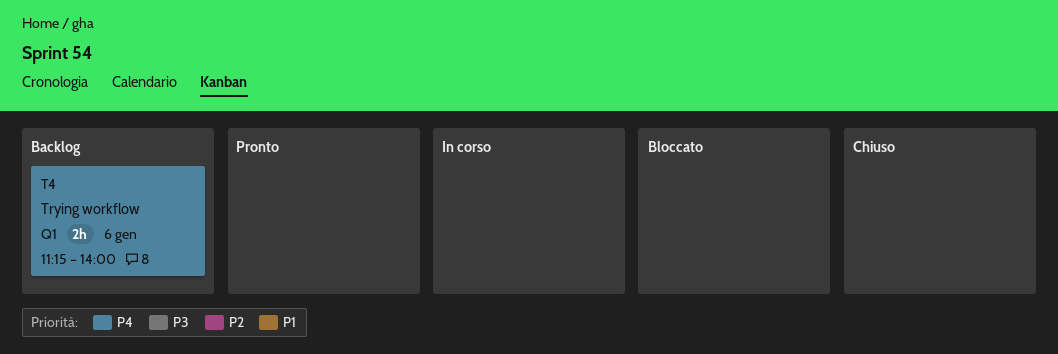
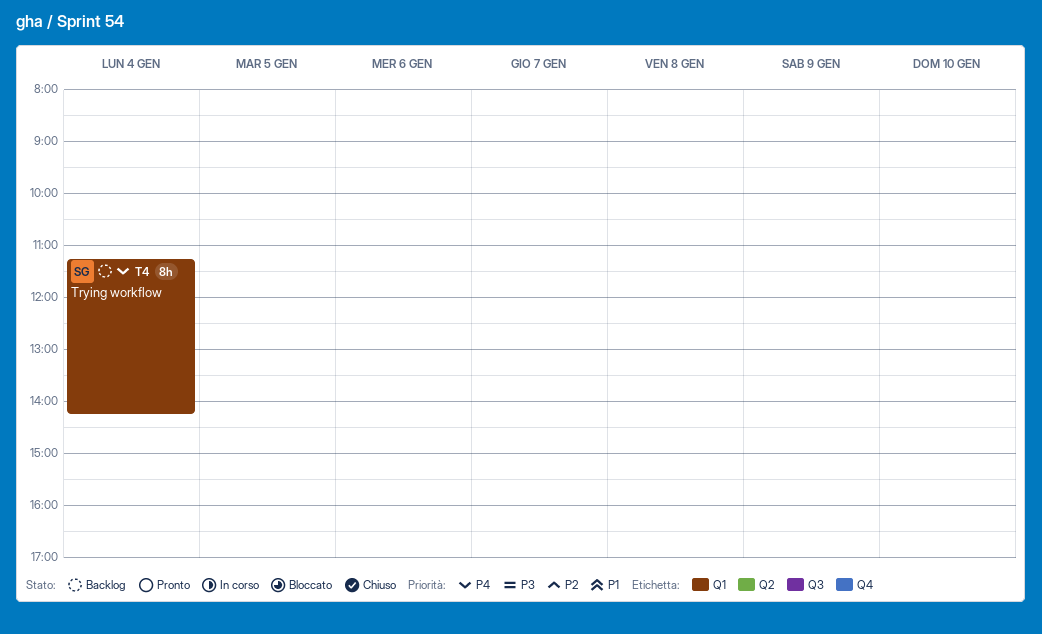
T4, estimate: 2h -> 8h
T4, day: Jan 6 -> Jan 4
T4, ends: 14:00 -> 14:15

